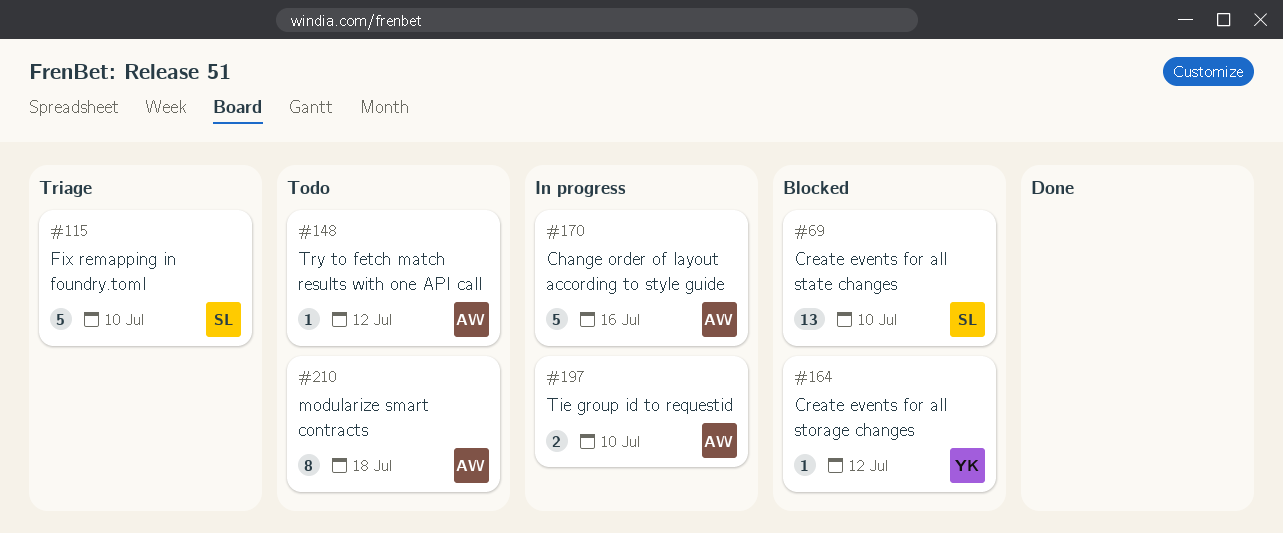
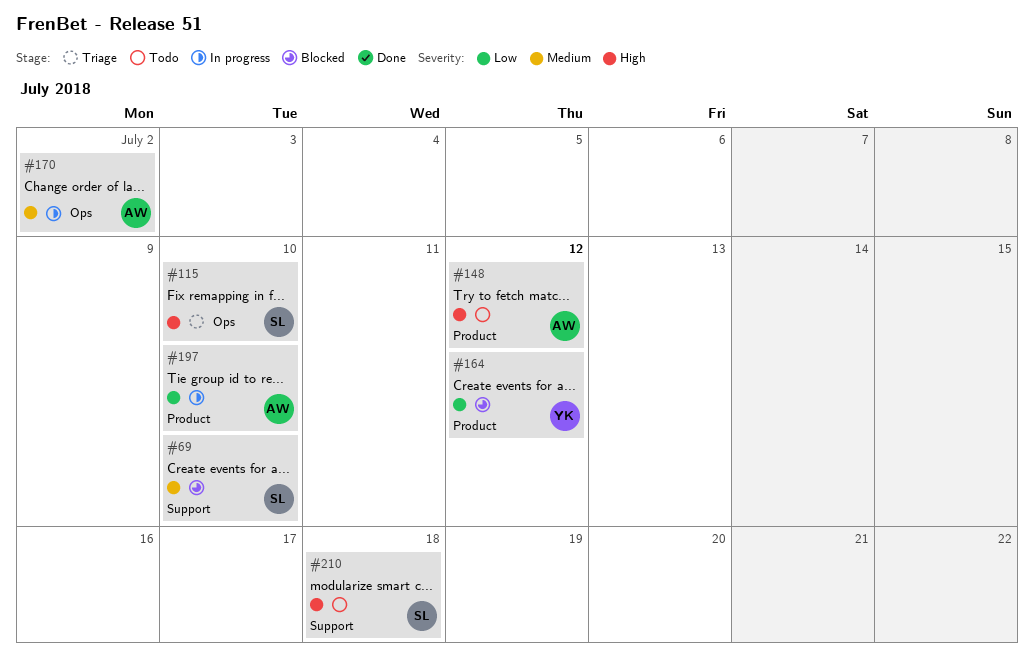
#170, due: Jul 16 -> Jul 2
#210, owner: AW -> SL

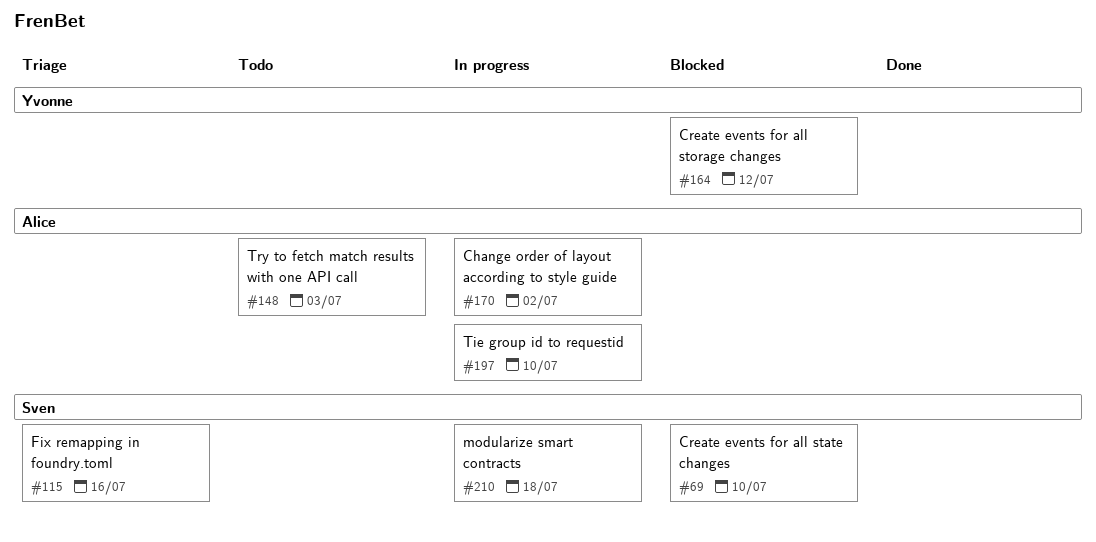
#115, due: Jul 10 -> Jul 16
#148, due: Jul 12 -> Jul 3
#210, status: Todo -> In progress

